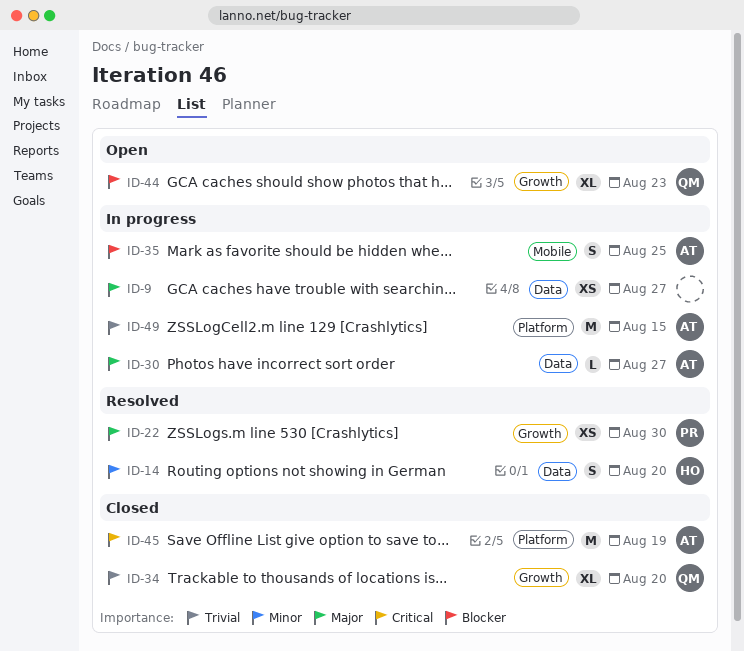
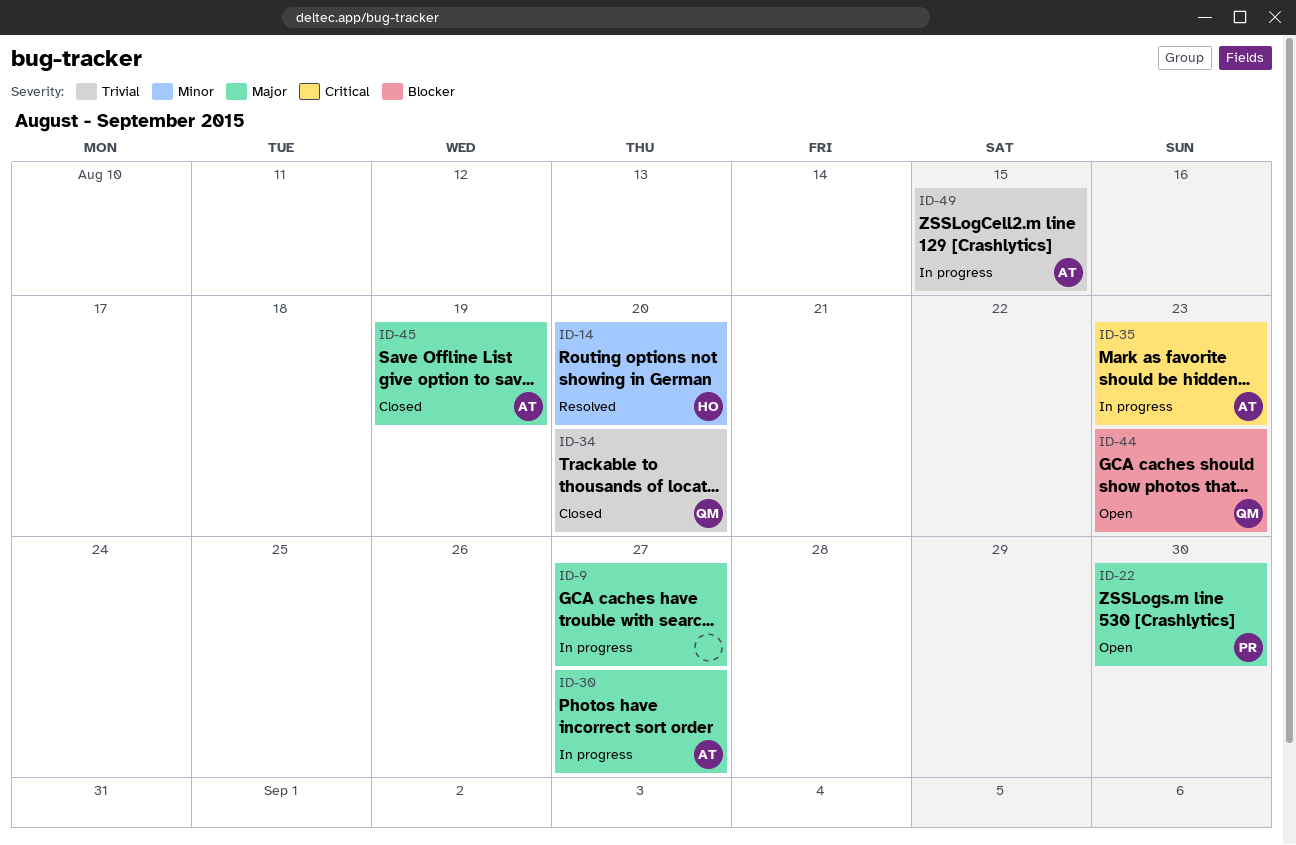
ID-22, status: Resolved -> Open
ID-35, priority: Blocker -> Critical
ID-35, due: Aug 25 -> Aug 23
ID-45, priority: Critical -> Major

